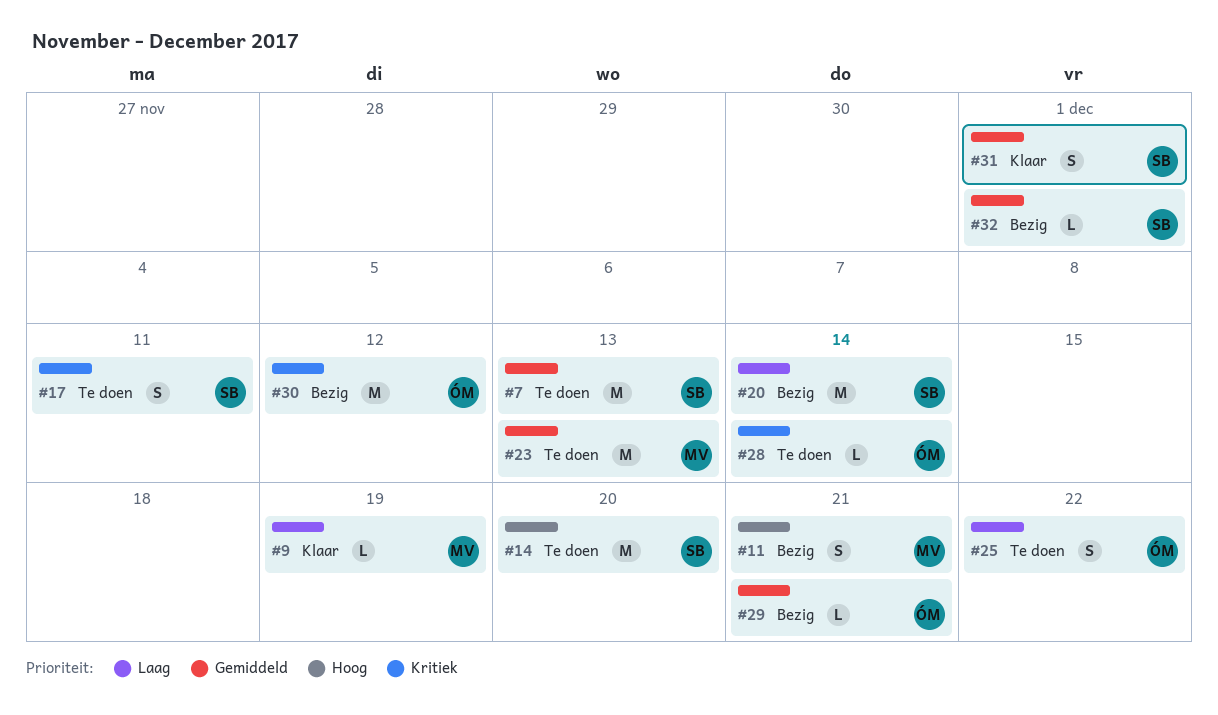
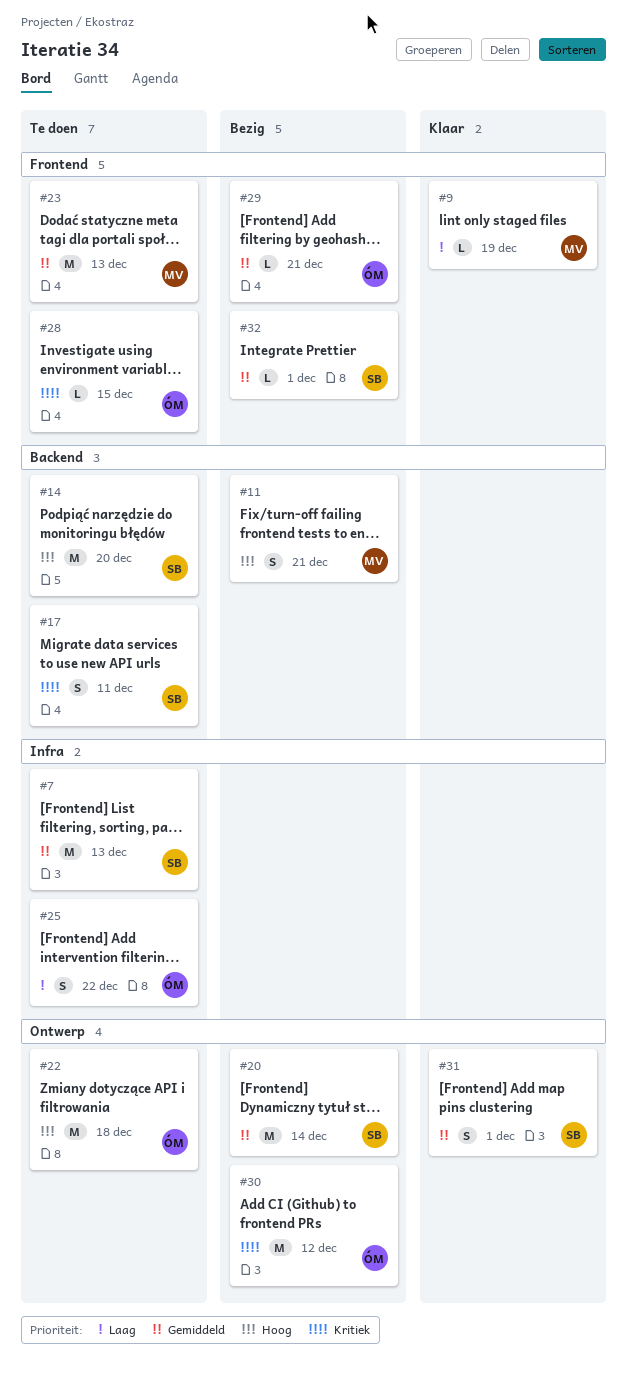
#20, priority: Laag -> Gemiddeld
#22: none -> present
#28, due: Dec 14 -> Dec 15

